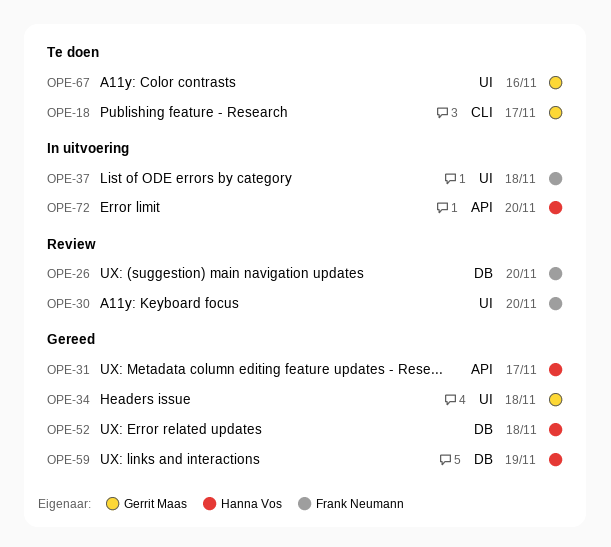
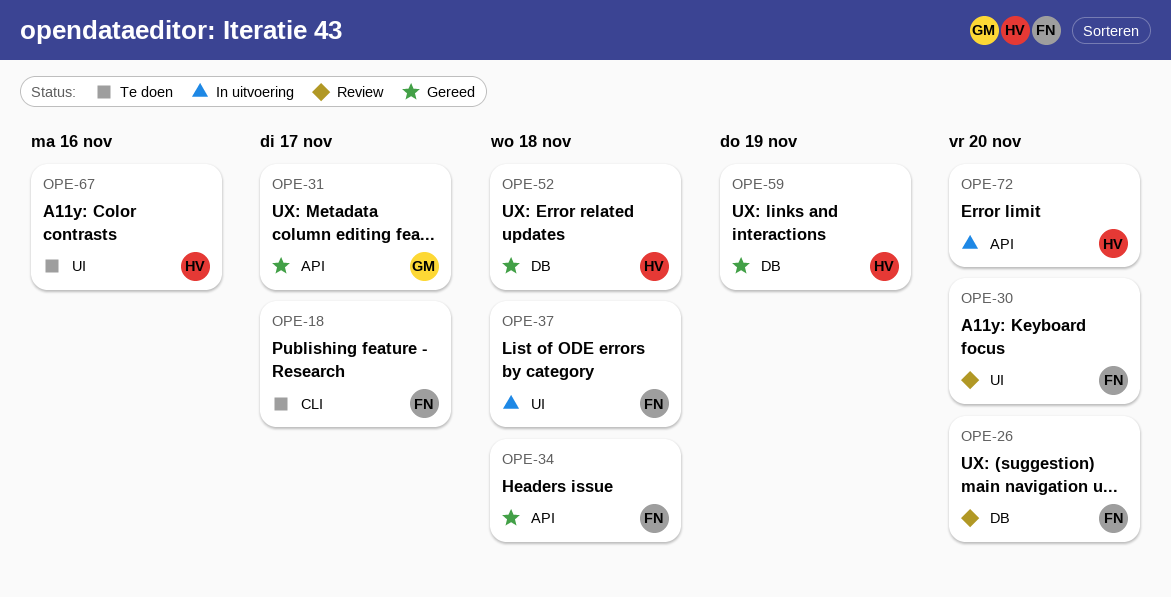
OPE-18, owner: Gerrit Maas -> Frank Neumann
OPE-31, owner: Hanna Vos -> Gerrit Maas
OPE-34, owner: Gerrit Maas -> Frank Neumann
OPE-34, label: UI -> API
OPE-67, owner: Gerrit Maas -> Hanna Vos

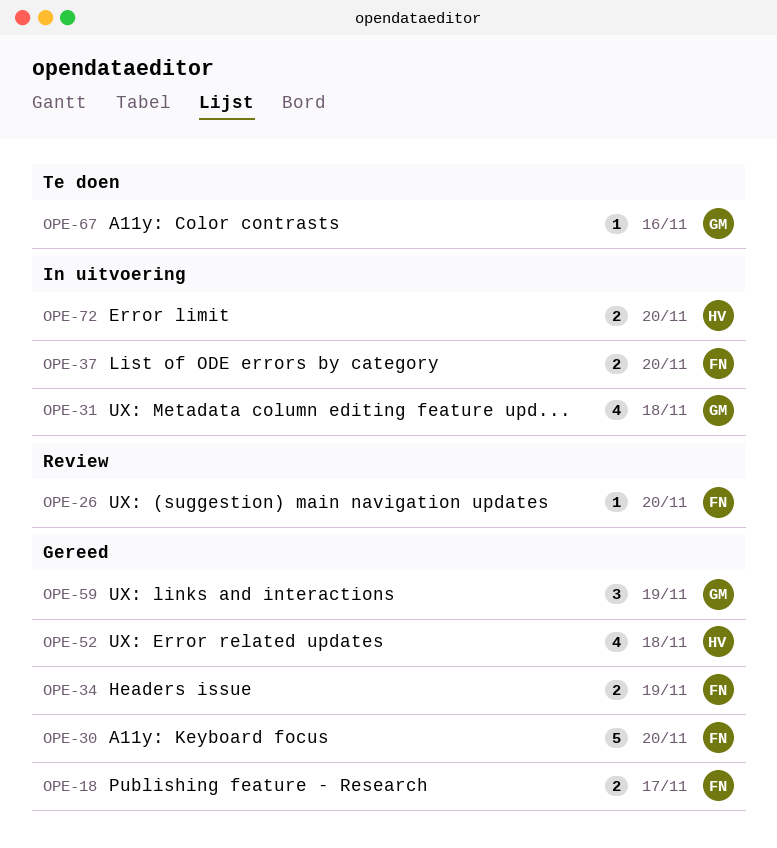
OPE-18, status: Te doen -> Gereed
OPE-30, status: Review -> Gereed
OPE-31, status: Gereed -> In uitvoering
OPE-31, due: Nov 17 -> Nov 18
OPE-34, due: Nov 18 -> Nov 19
OPE-37, due: Nov 18 -> Nov 20
OPE-59, owner: HV -> GM
OPE-67, owner: HV -> GM

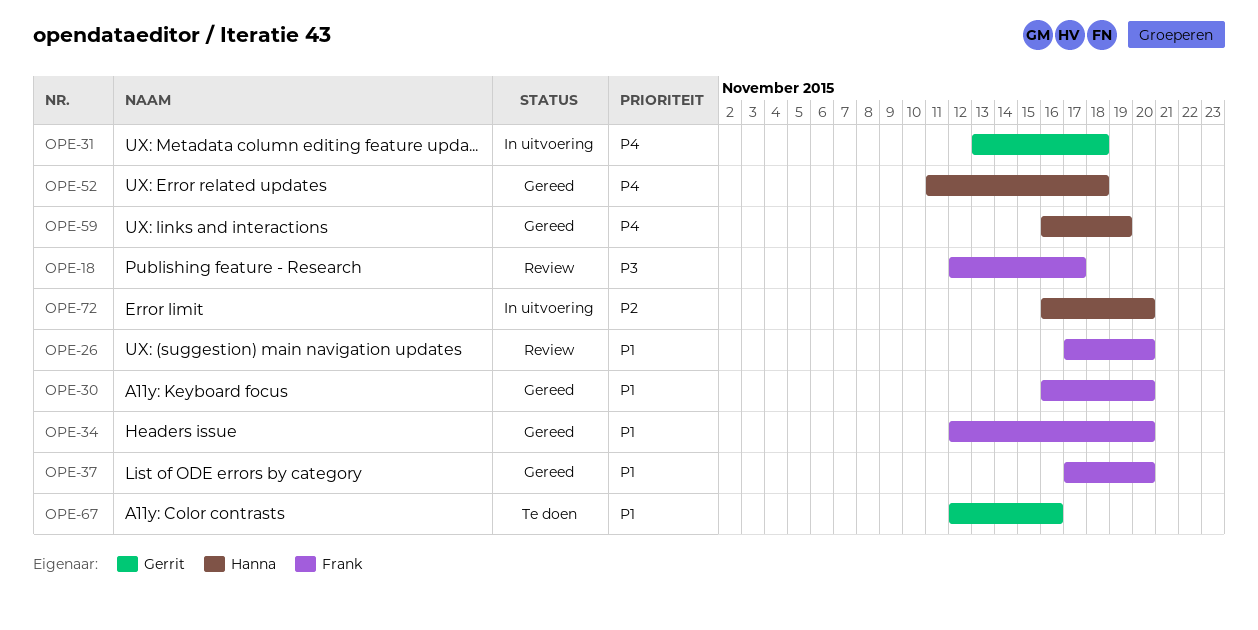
OPE-18, status: Gereed -> Review
OPE-34, due: Nov 19 -> Nov 20
OPE-37, status: In uitvoering -> Gereed
OPE-59, owner: Gerrit -> Hanna

